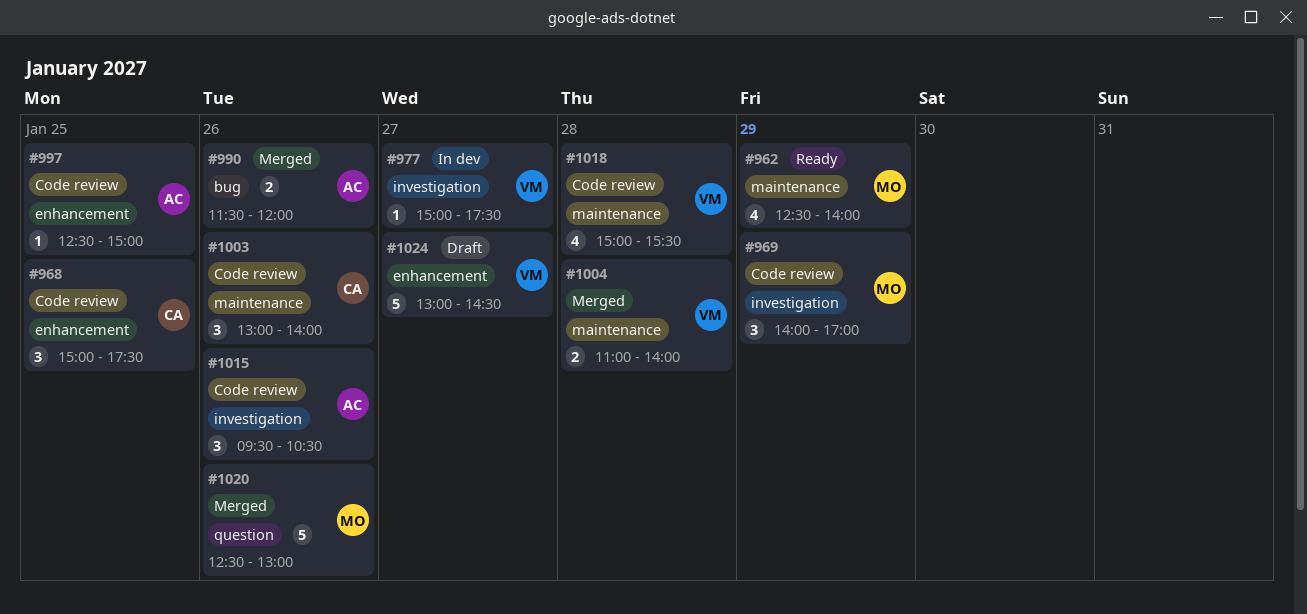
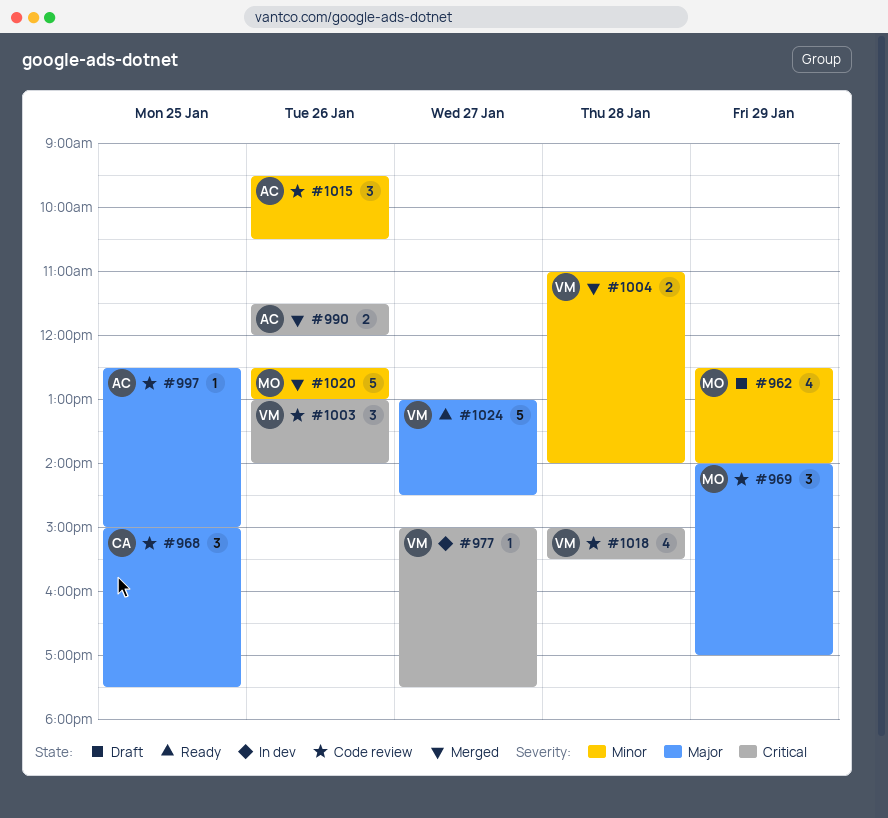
#962, status: Ready -> Draft
#1003, owner: CA -> VM
#1024, status: Draft -> Ready

